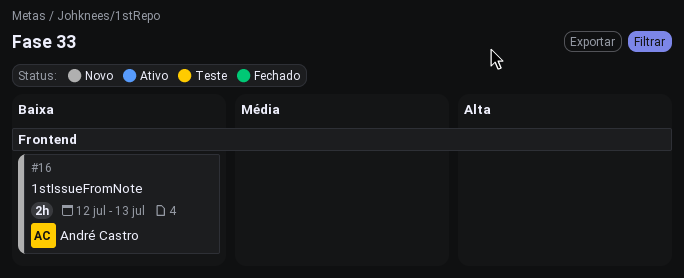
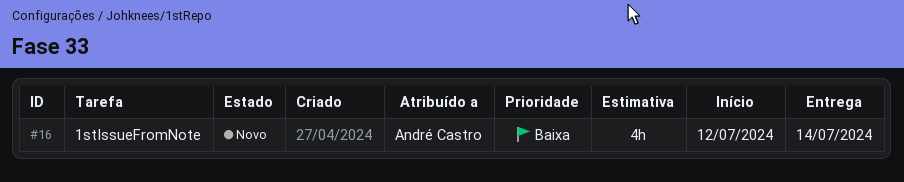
#16, estimate: 2h -> 4h
#16, due: Jul 13 -> Jul 14

